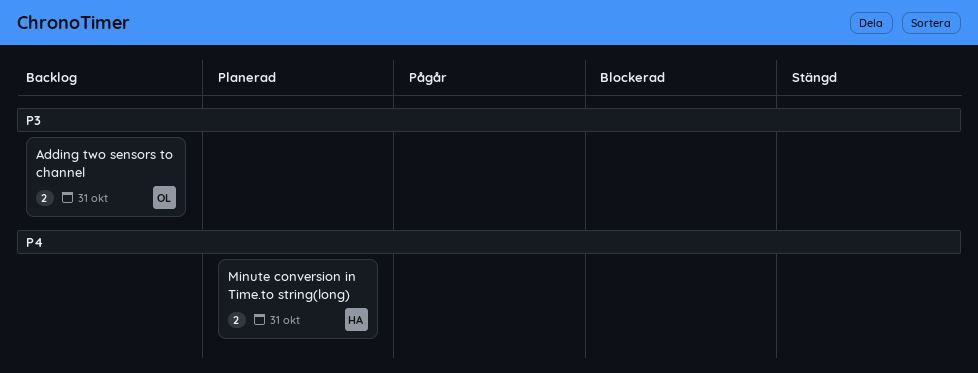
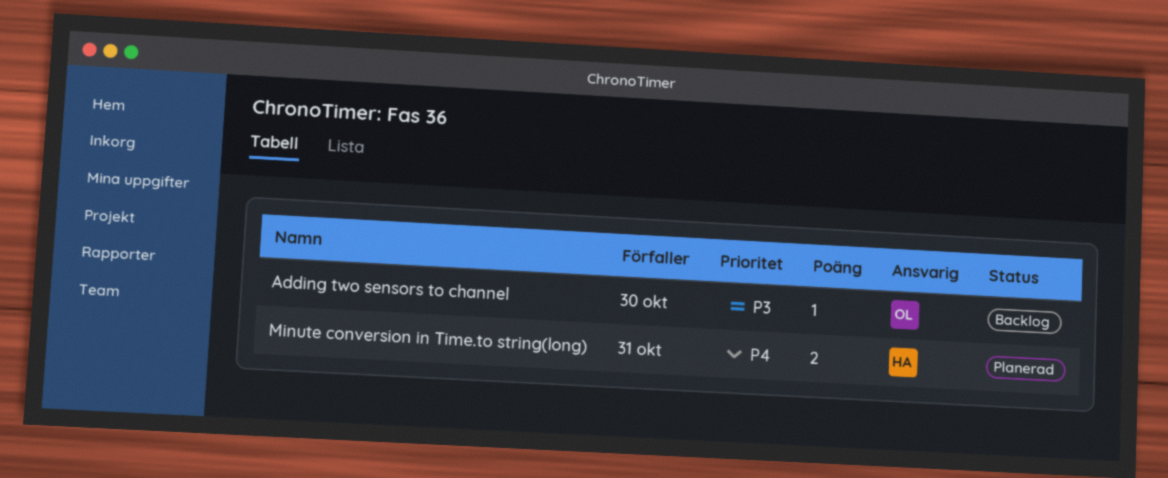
Adding two sensors to channel, estimate: 2 -> 1
Adding two sensors to channel, due: Oct 31 -> Oct 30

